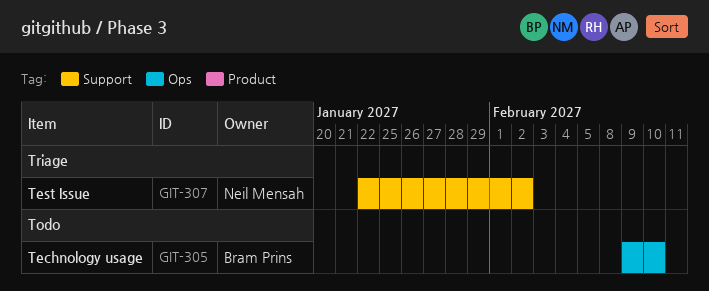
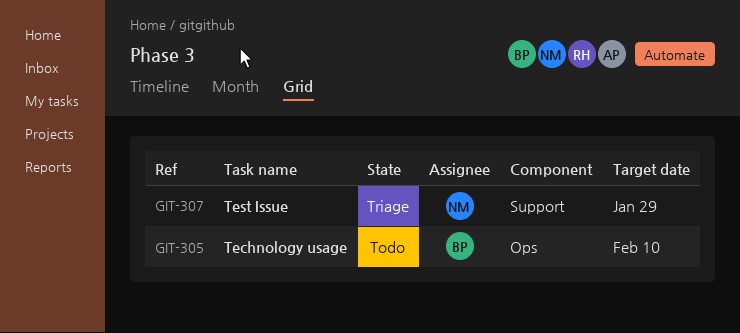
GIT-307, due: Feb 2 -> Jan 29

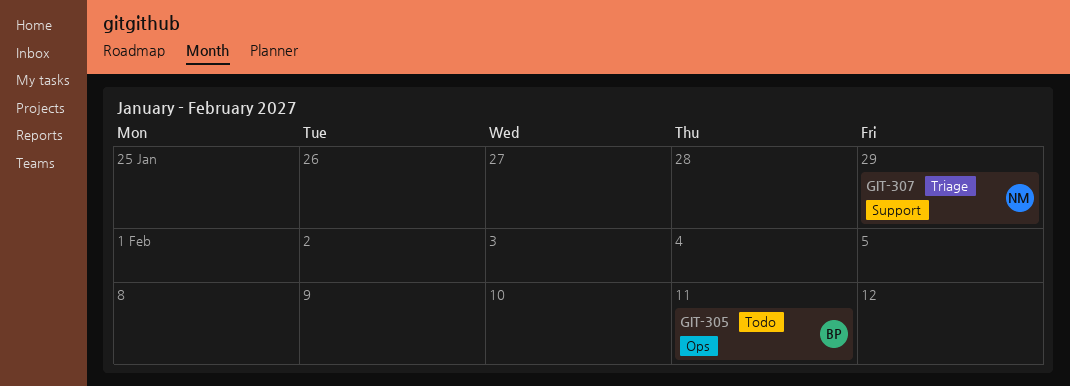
GIT-305, due: Feb 10 -> Feb 11

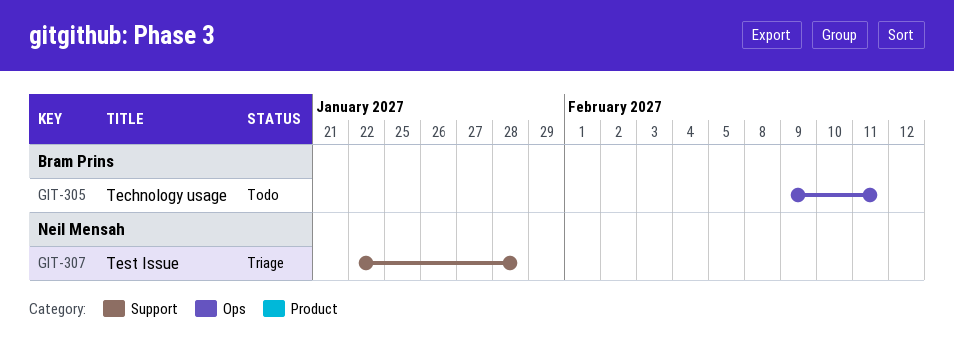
GIT-307, due: Jan 29 -> Jan 28

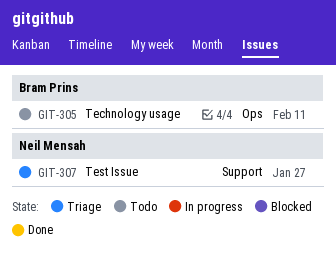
GIT-307, due: Jan 28 -> Jan 27

